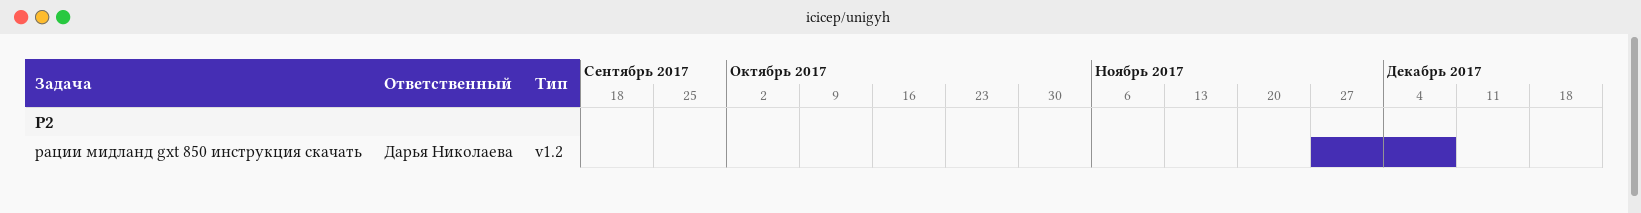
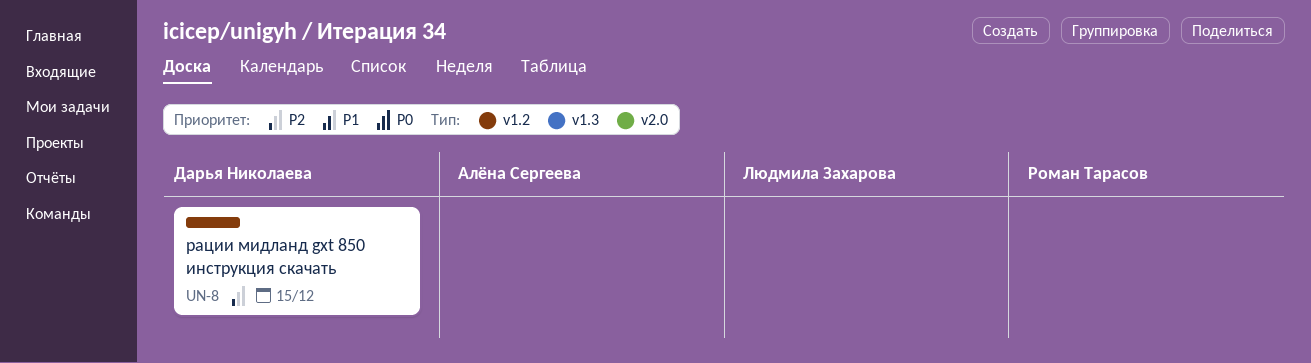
рации мидланд gxt 850 инструкция скачать, due: Dec 8 -> Dec 15

